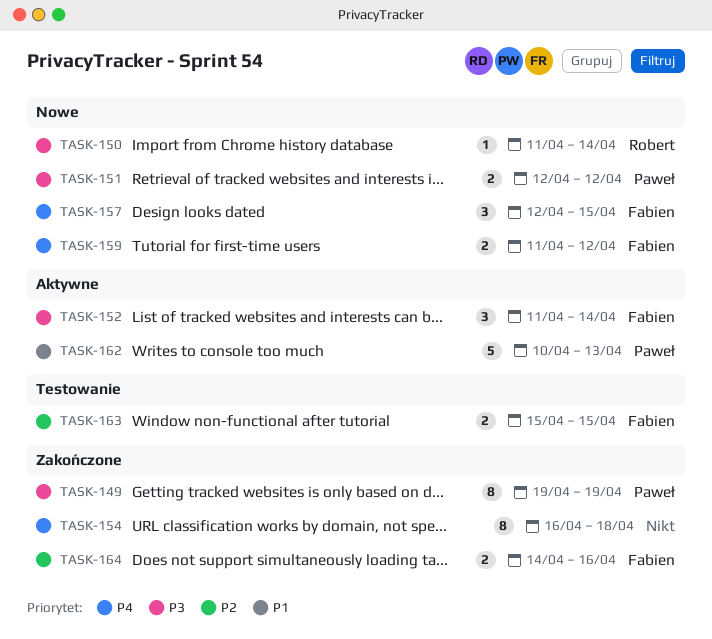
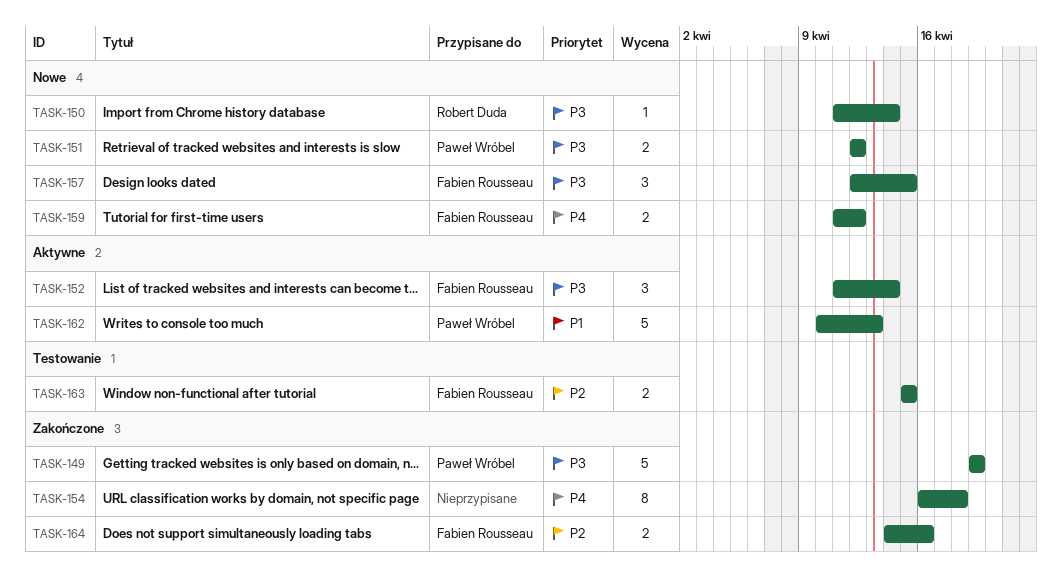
TASK-149, estimate: 8 -> 5
TASK-157, priority: P4 -> P3

